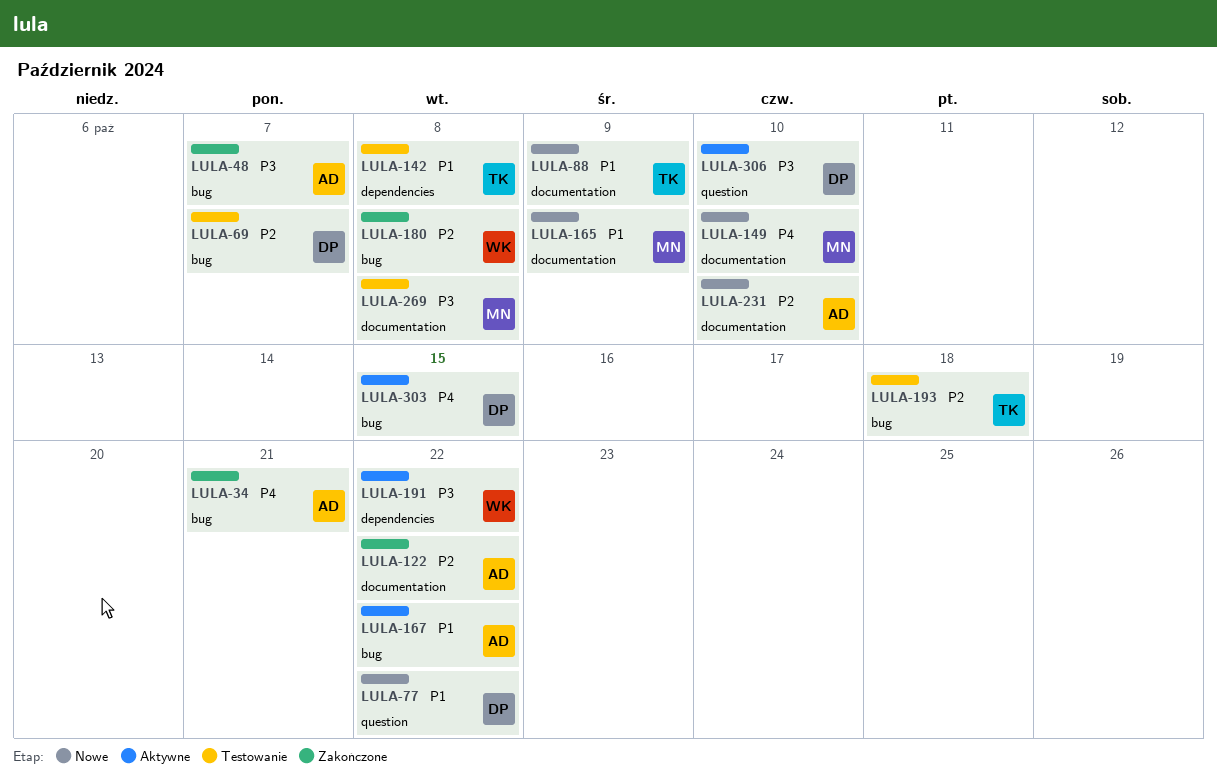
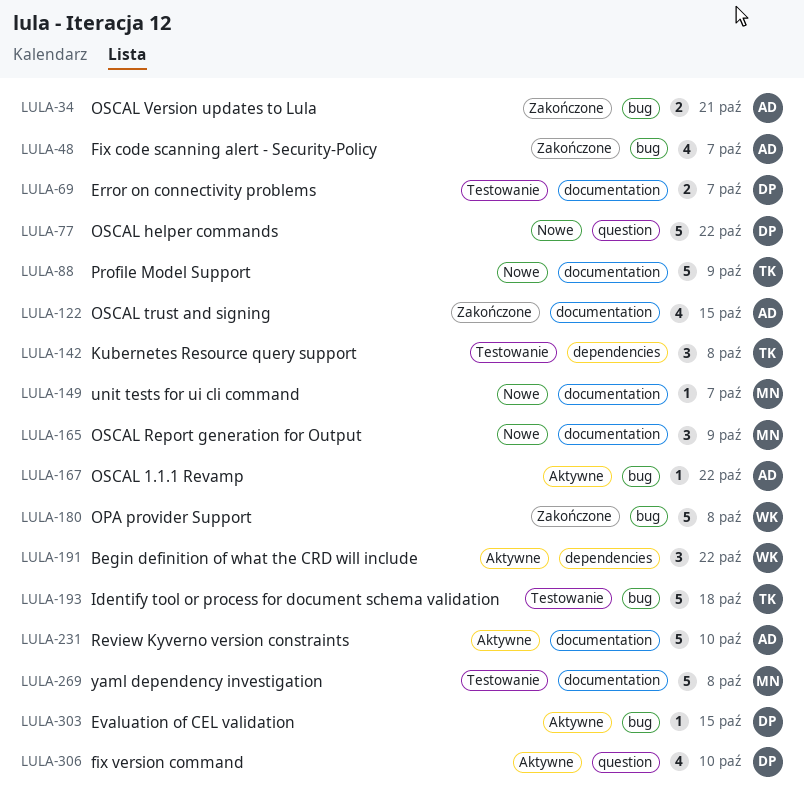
LULA-69, label: bug -> documentation
LULA-122, due: Oct 22 -> Oct 15
LULA-149, due: Oct 10 -> Oct 7
LULA-231, status: Nowe -> Aktywne

